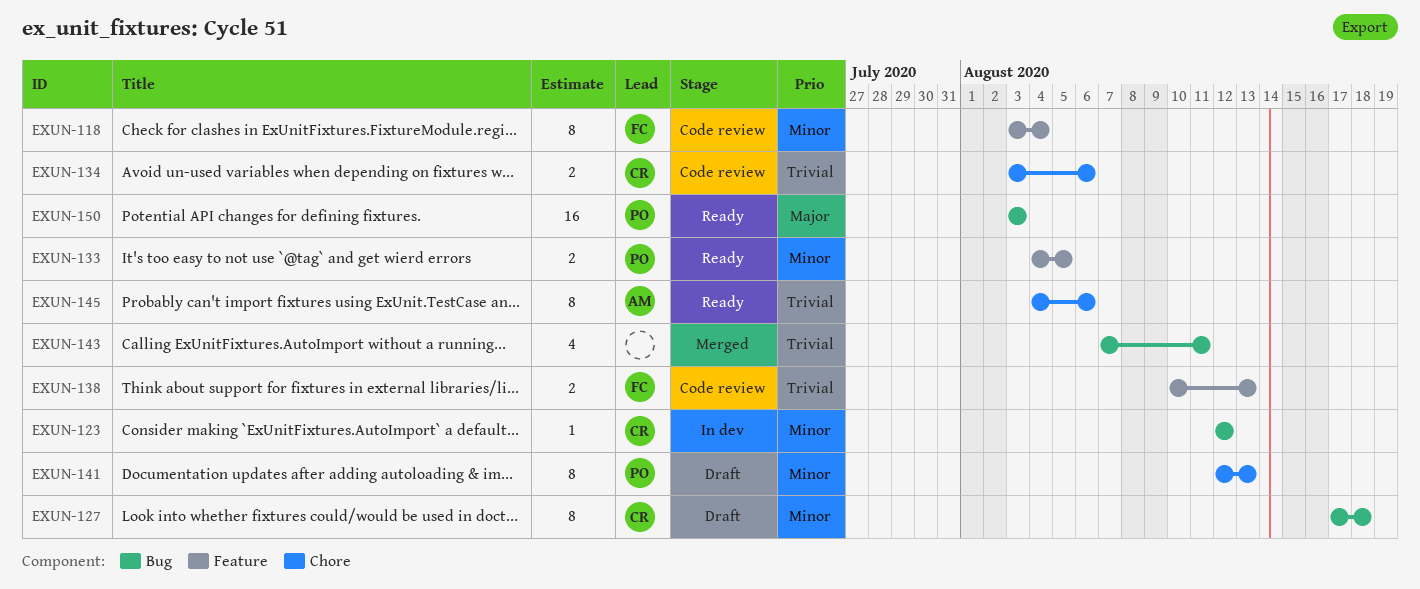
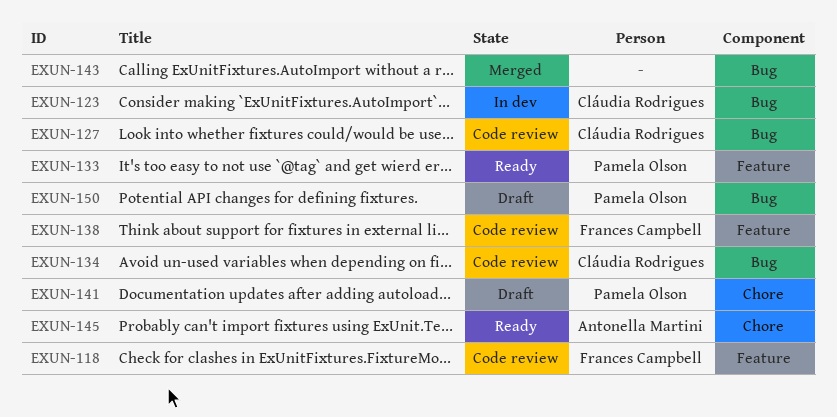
EXUN-127, status: Draft -> Code review
EXUN-134, label: Chore -> Bug
EXUN-150, status: Ready -> Draft

